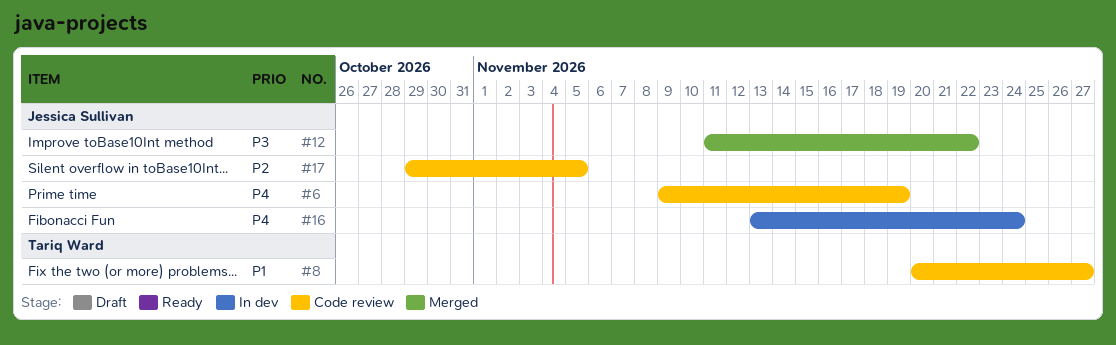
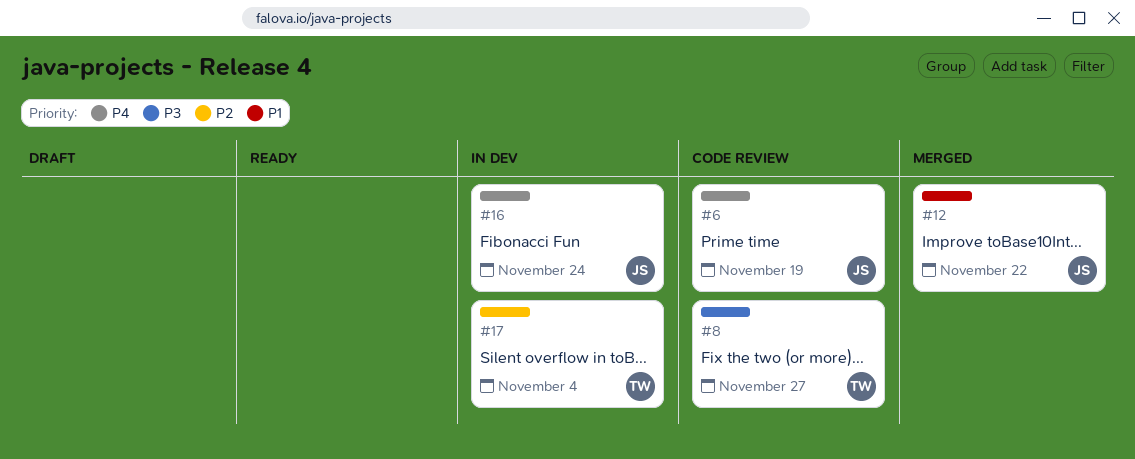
#8, priority: P1 -> P3
#12, priority: P3 -> P1
#17, status: Code review -> In dev
#17, owner: Jessica Sullivan -> Tariq Ward
#17, due: Nov 5 -> Nov 4

